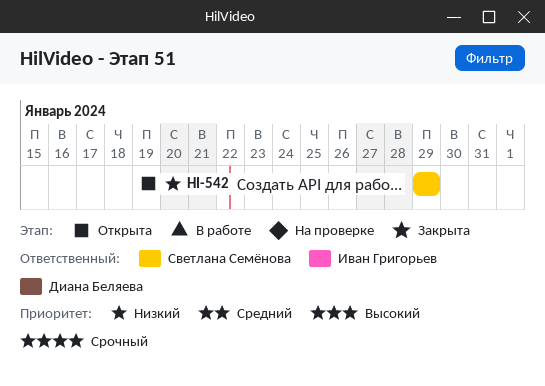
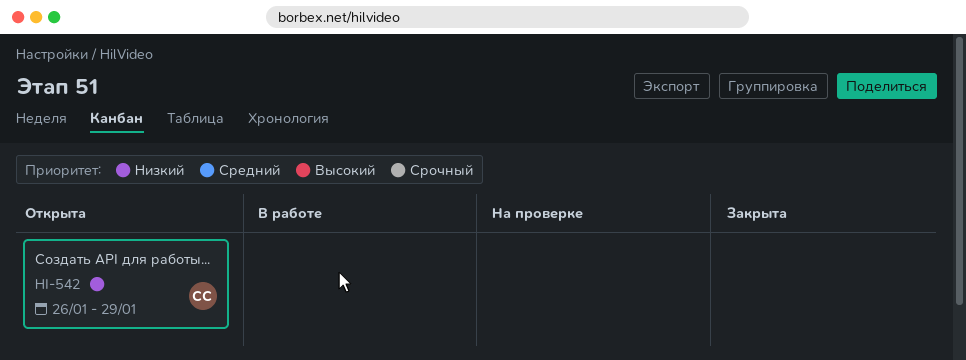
HI-542, start: Jan 29 -> Jan 26

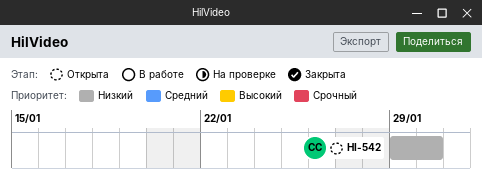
HI-542, start: Jan 26 -> Jan 29
HI-542, due: Jan 29 -> Jan 30

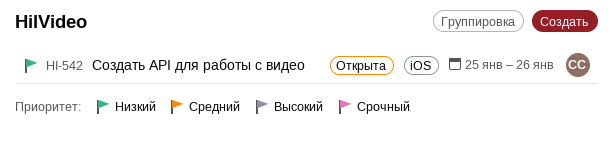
HI-542, start: Jan 29 -> Jan 25
HI-542, due: Jan 30 -> Jan 26

